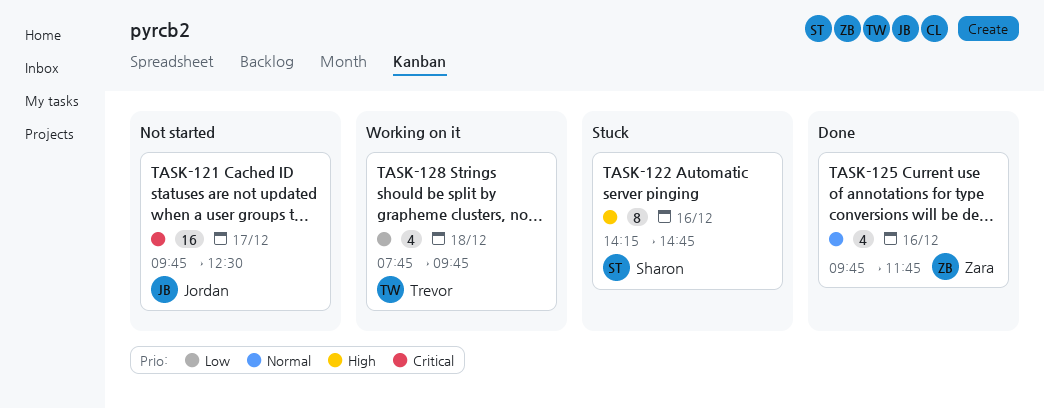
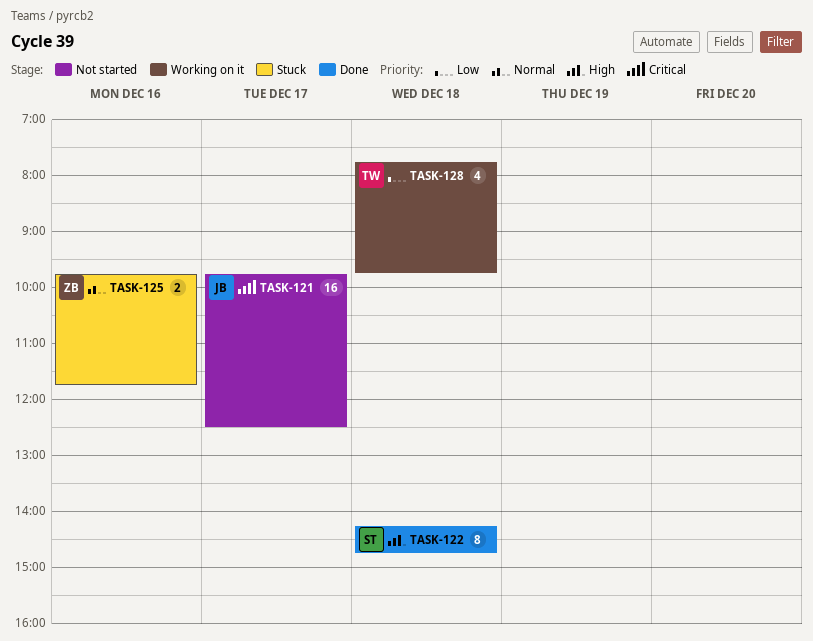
TASK-122, status: Stuck -> Done
TASK-122, day: Dec 16 -> Dec 18
TASK-125, status: Done -> Stuck
TASK-125, estimate: 4 -> 2

